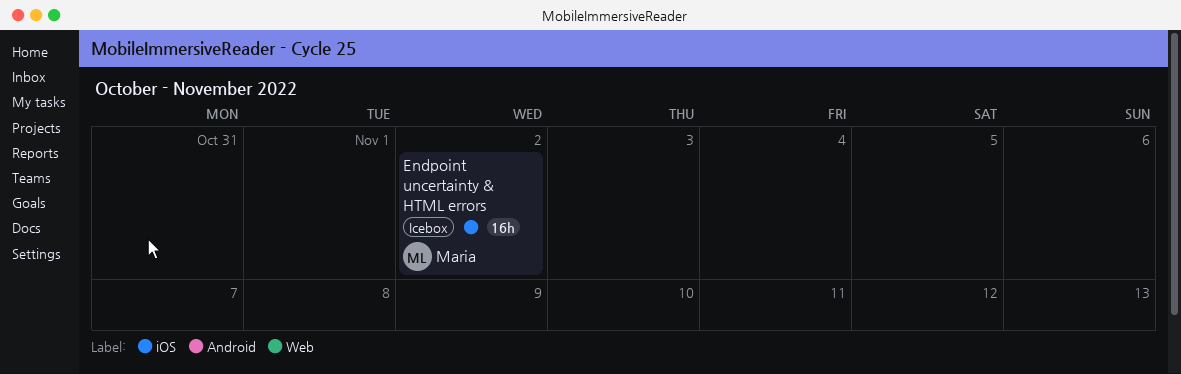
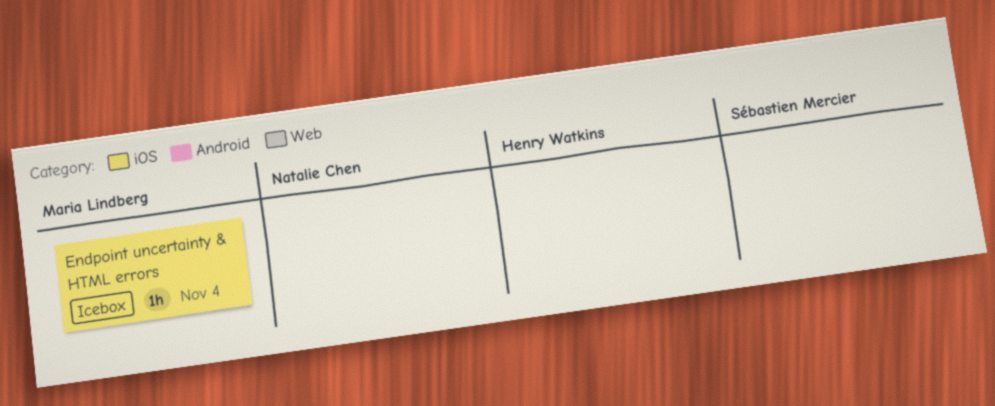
Endpoint uncertainty & HTML errors, estimate: 16h -> 1h
Endpoint uncertainty & HTML errors, due: Nov 2 -> Nov 4

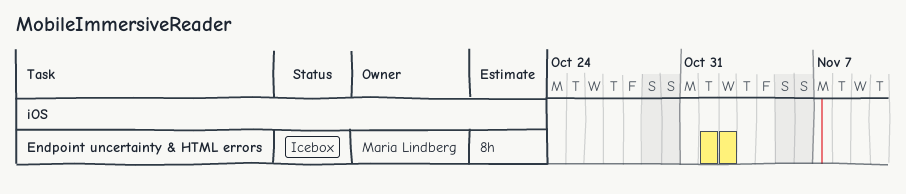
Endpoint uncertainty & HTML errors, estimate: 1h -> 8h
Endpoint uncertainty & HTML errors, due: Nov 4 -> Nov 2

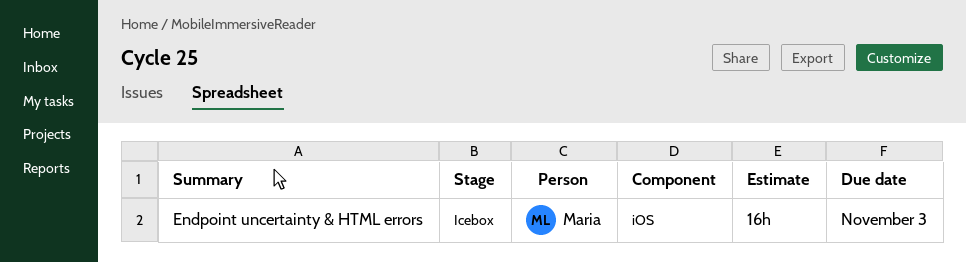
Endpoint uncertainty & HTML errors, estimate: 8h -> 16h
Endpoint uncertainty & HTML errors, due: Nov 2 -> Nov 3

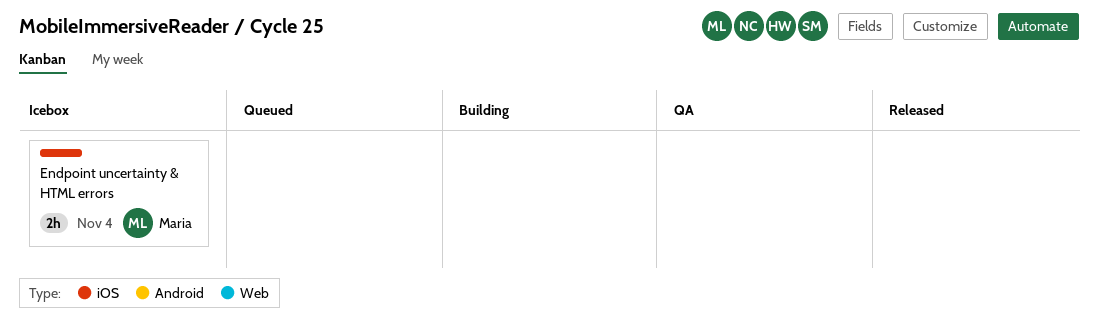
Endpoint uncertainty & HTML errors, estimate: 16h -> 2h
Endpoint uncertainty & HTML errors, due: Nov 3 -> Nov 4

